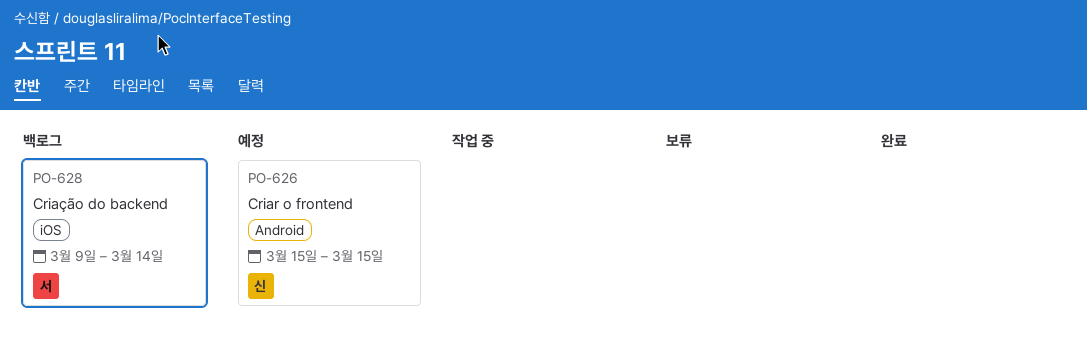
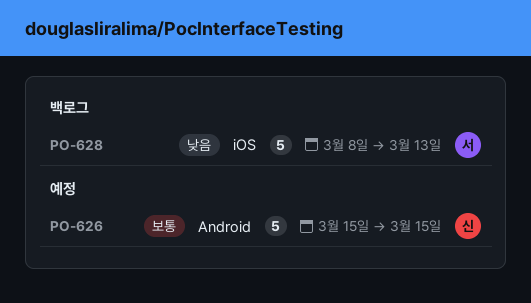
PO-628, start: Mar 9 -> Mar 8
PO-628, due: Mar 14 -> Mar 13

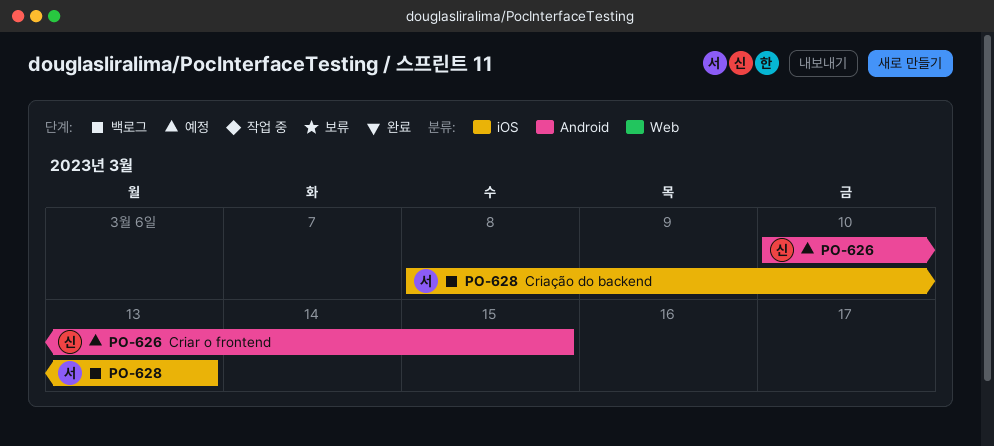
PO-626, start: Mar 15 -> Mar 10

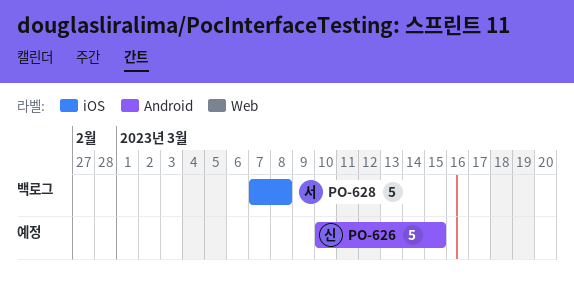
PO-628, start: Mar 8 -> Mar 7
PO-628, due: Mar 13 -> Mar 8

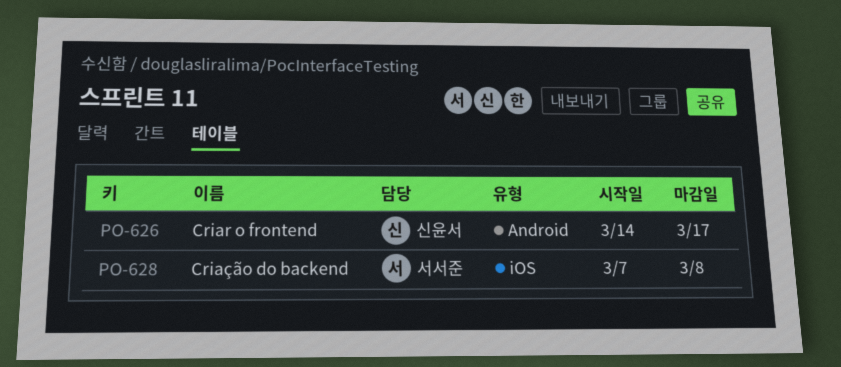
PO-626, start: Mar 10 -> Mar 14
PO-626, due: Mar 15 -> Mar 17

